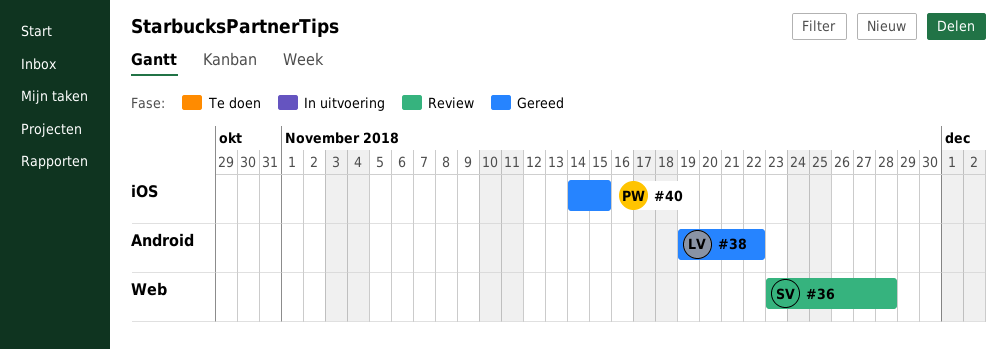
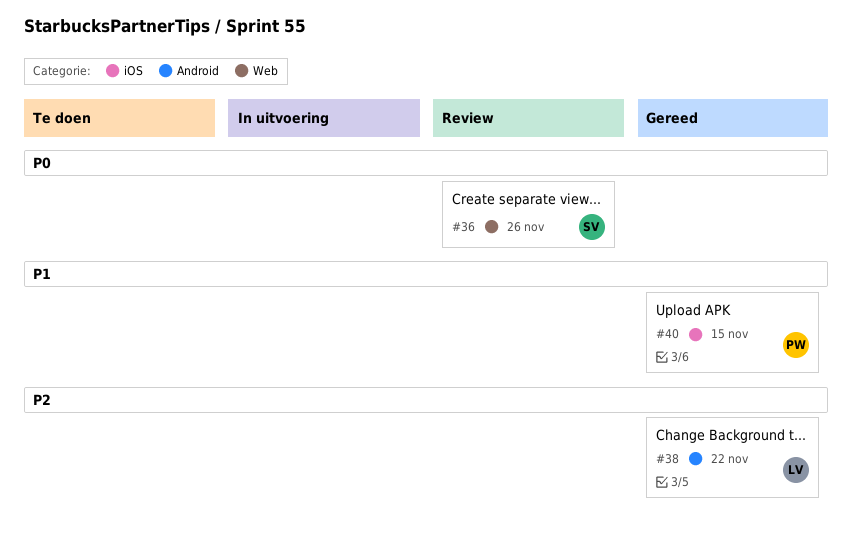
#36, due: Nov 28 -> Nov 26

